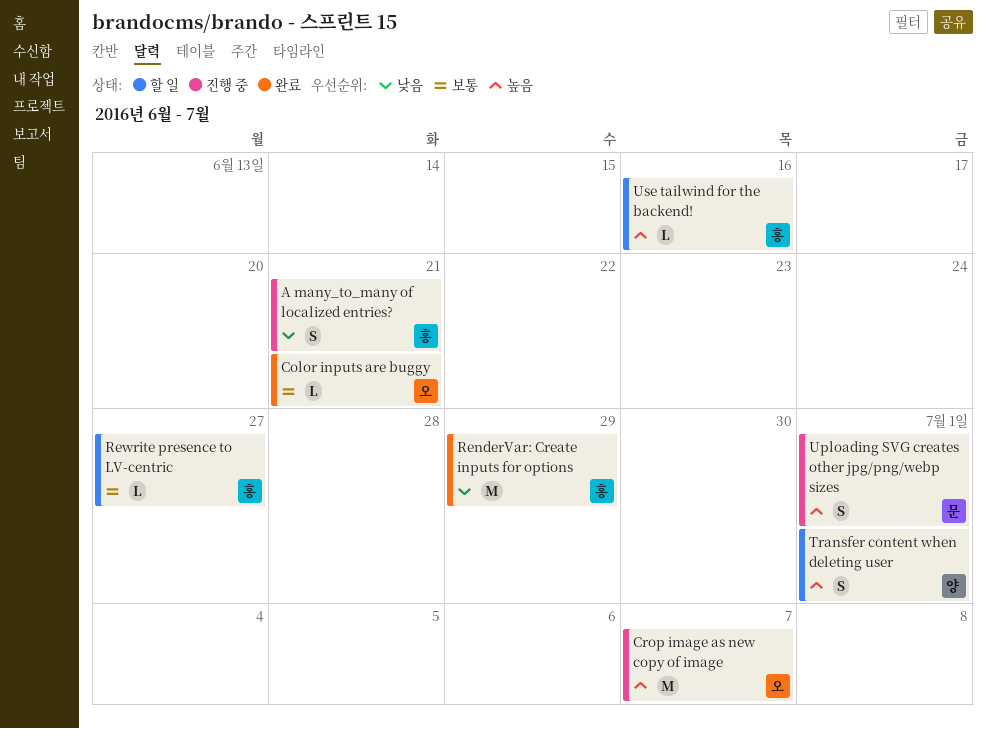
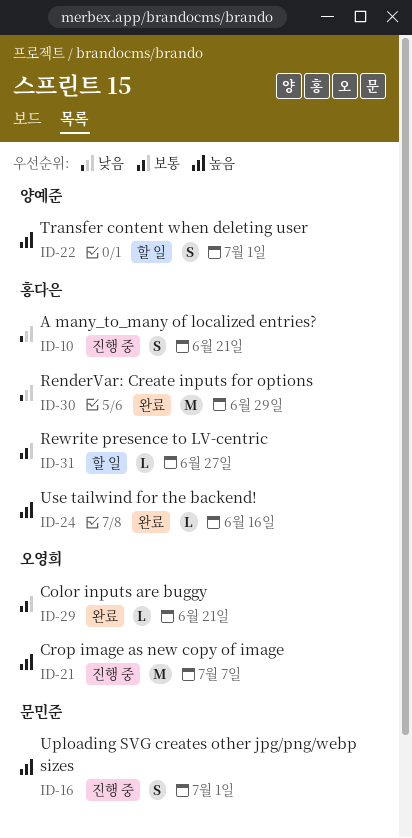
Use tailwind for the backend!, status: 할 일 -> 완료

